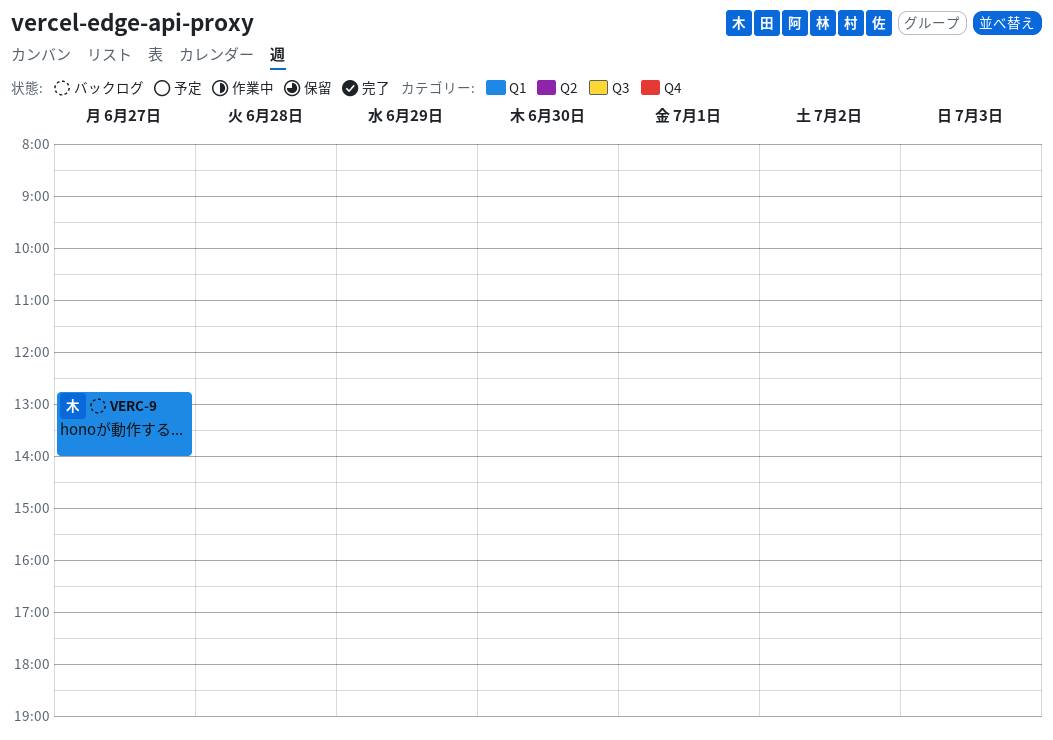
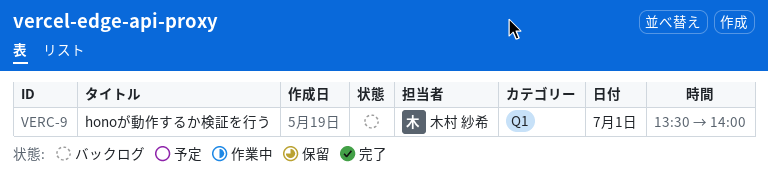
VERC-9, day: Jun 27 -> Jul 1
VERC-9, begins: 12:45 -> 13:30

